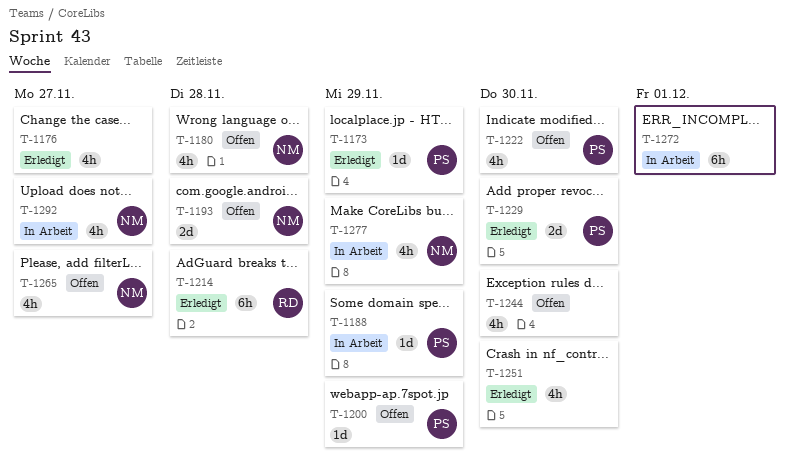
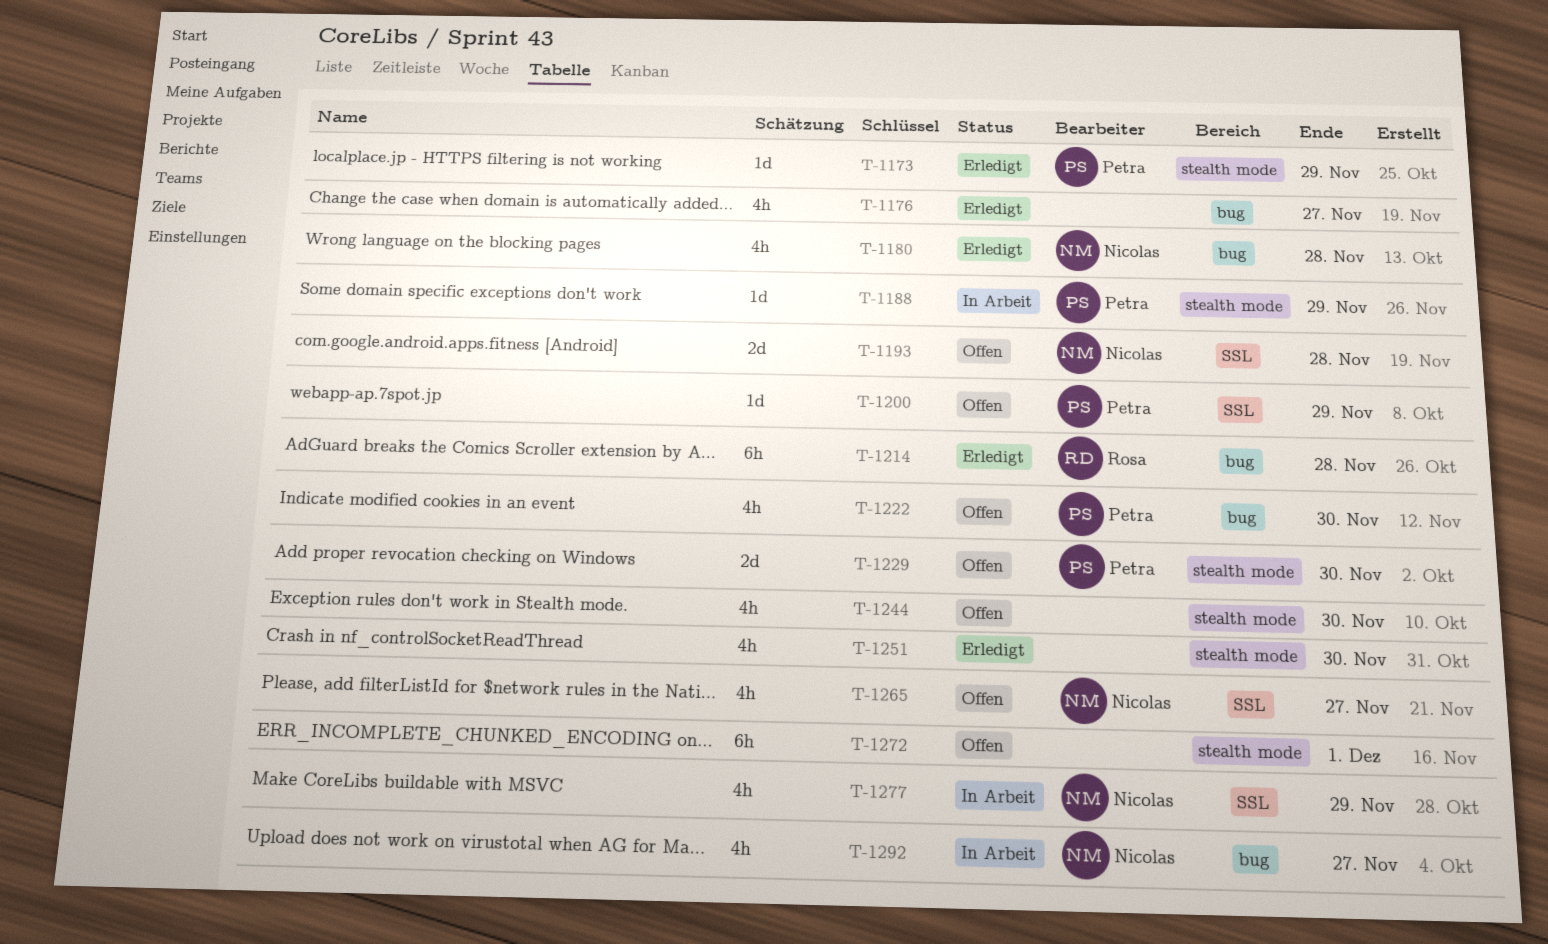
T-1180, status: Offen -> Erledigt
T-1229, status: Erledigt -> Offen
T-1272, status: In Arbeit -> Offen

